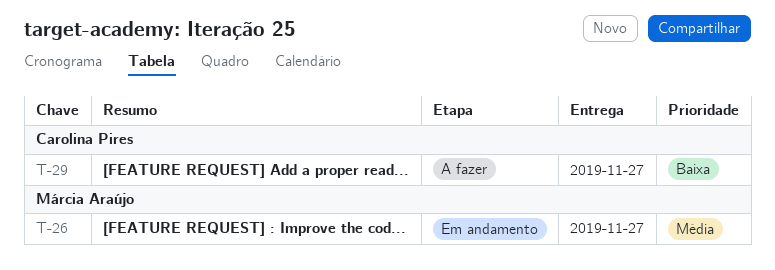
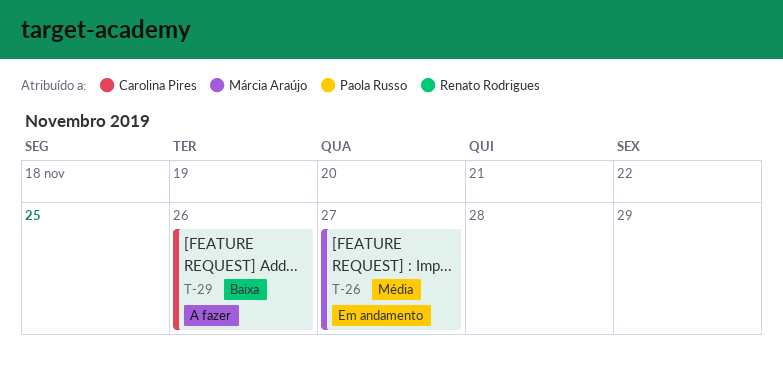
T-29, due: Nov 27 -> Nov 26

